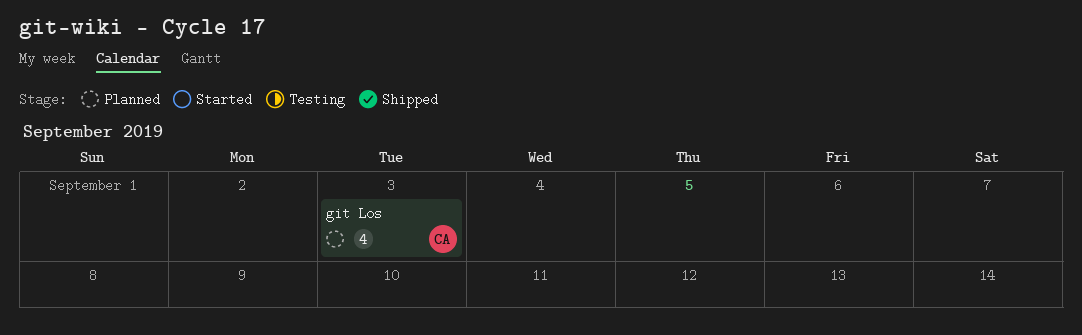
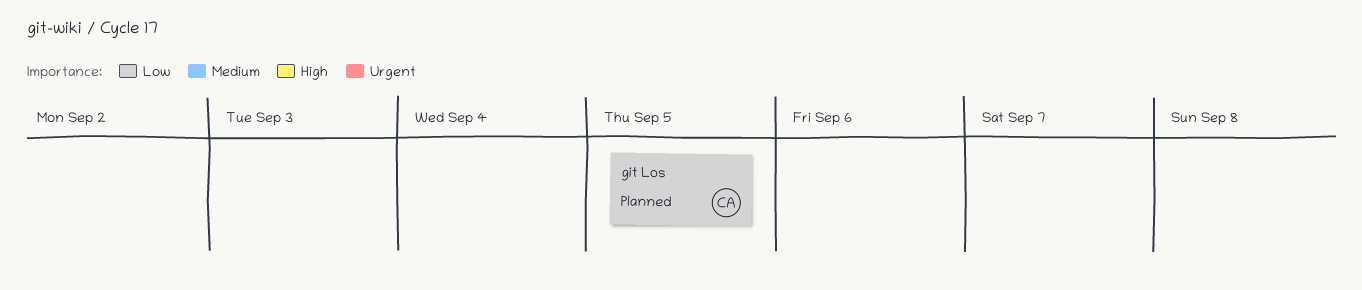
git Los, due: Sep 3 -> Sep 5

